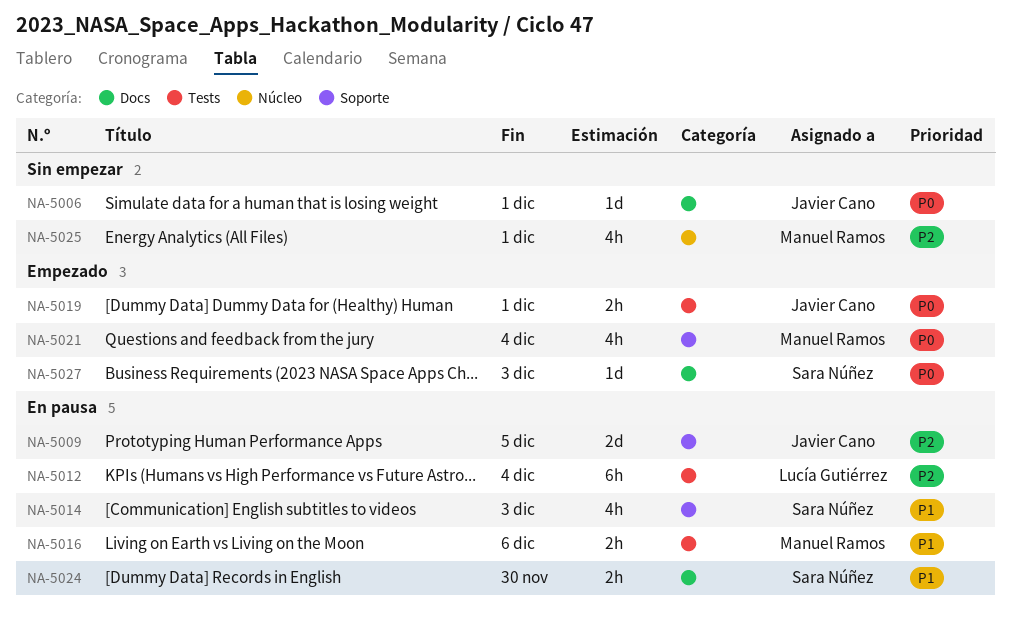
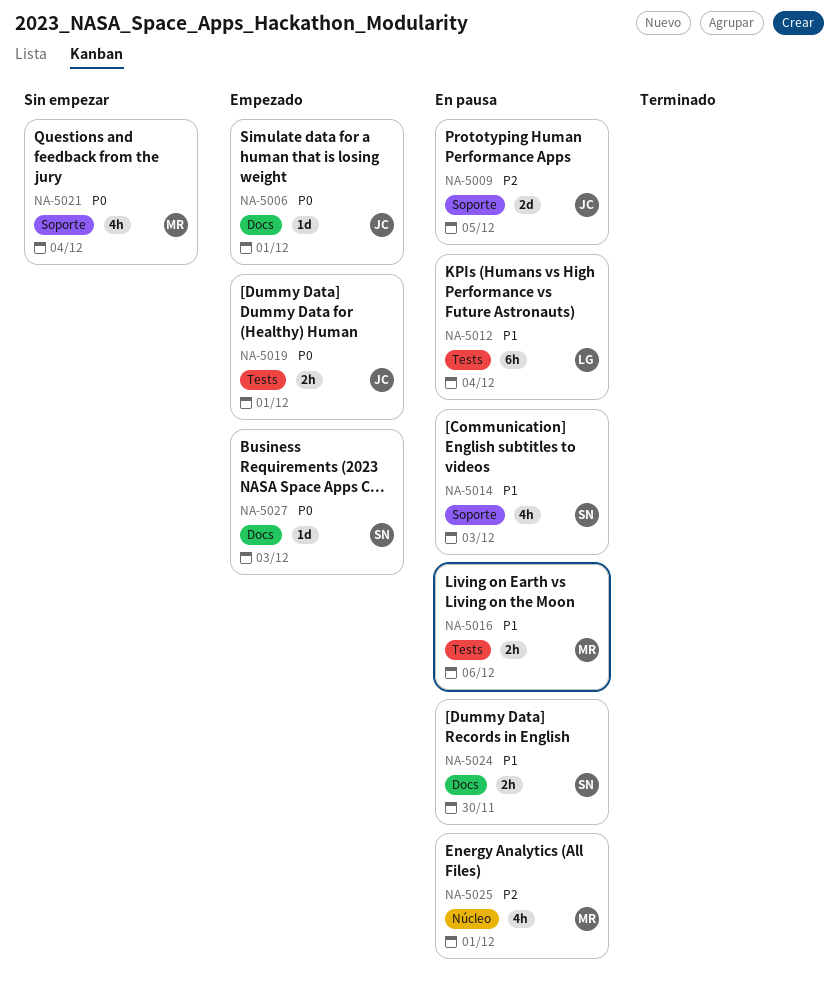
NA-5006, status: Sin empezar -> Empezado
NA-5012, priority: P2 -> P1
NA-5021, status: Empezado -> Sin empezar
NA-5025, status: Sin empezar -> En pausa

